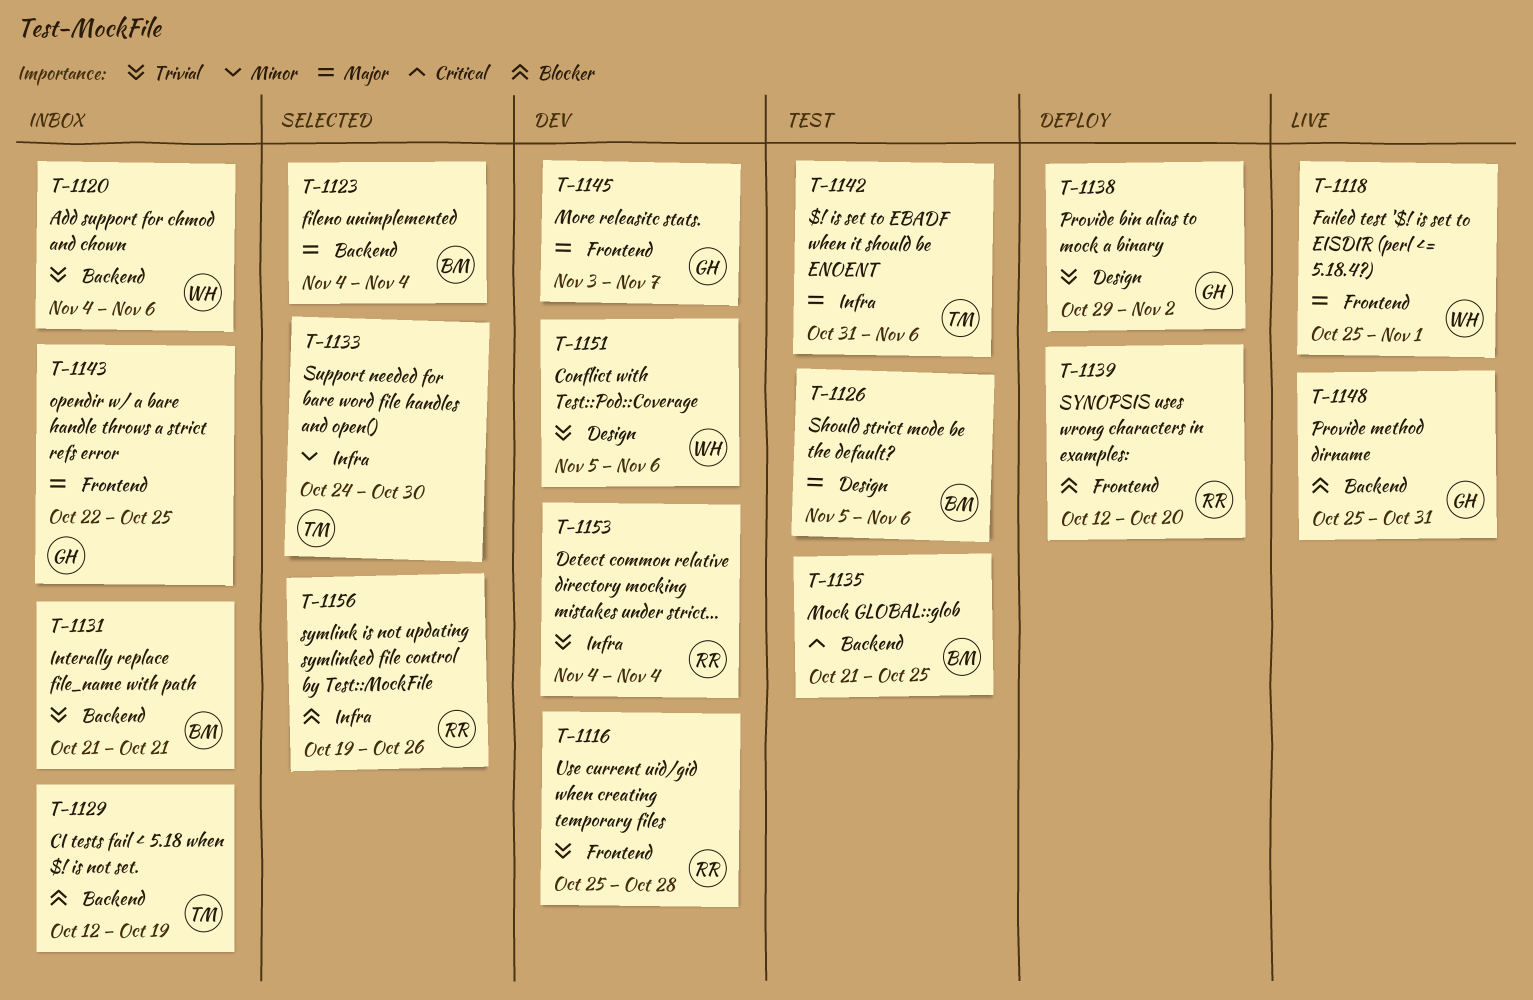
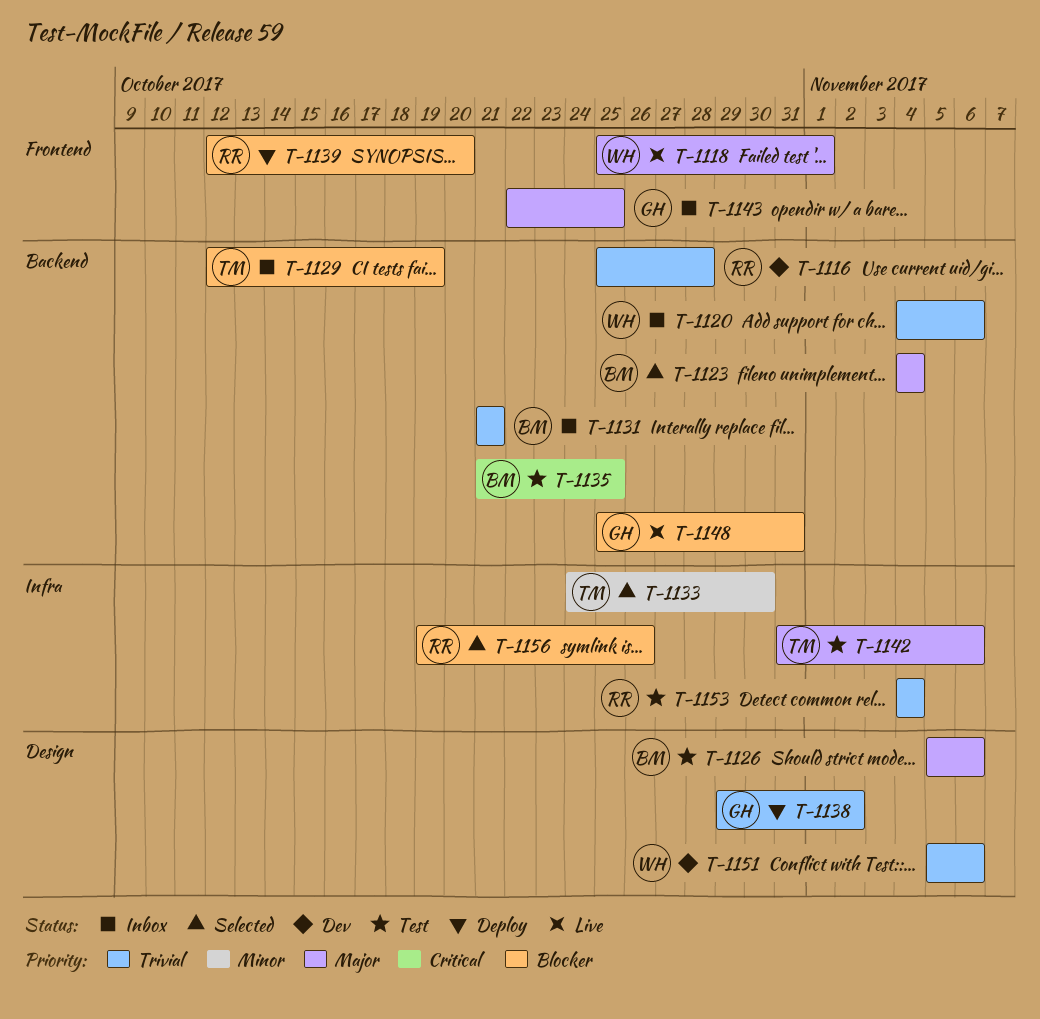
T-1116, label: Frontend -> Backend
T-1145: present -> none
T-1153, status: Dev -> Test

